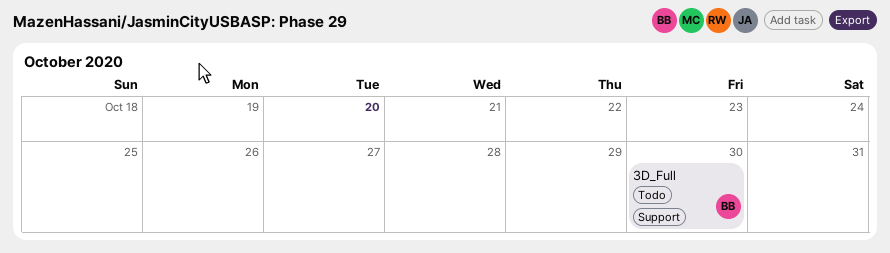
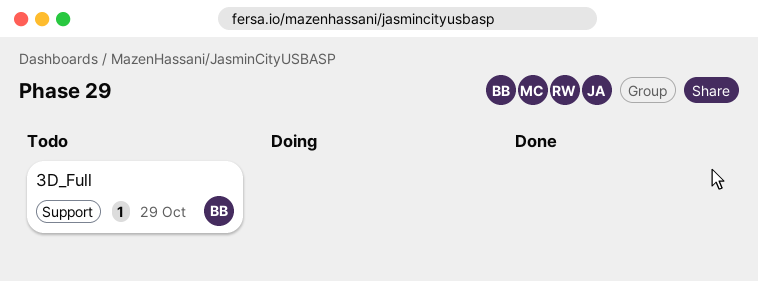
3D_Full, due: Oct 30 -> Oct 29

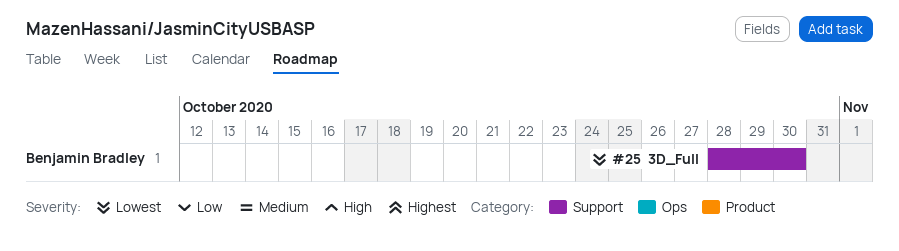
3D_Full, due: Oct 29 -> Oct 30

